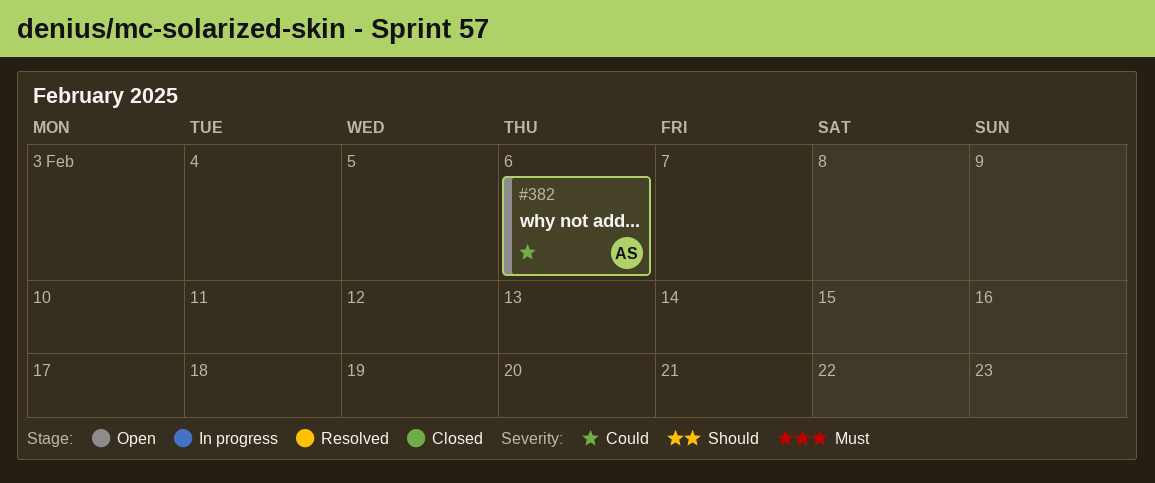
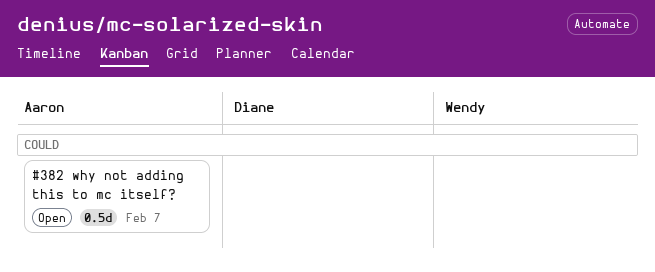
#382, due: Feb 6 -> Feb 7

